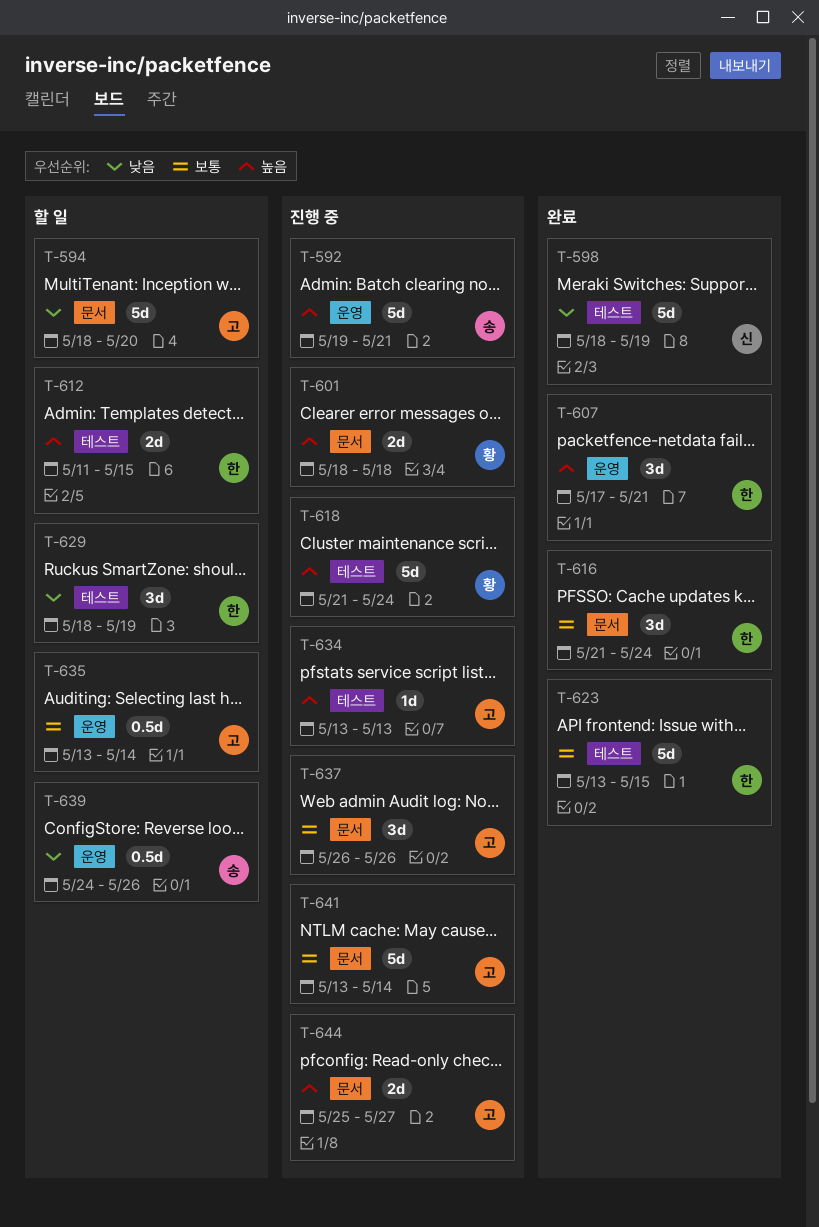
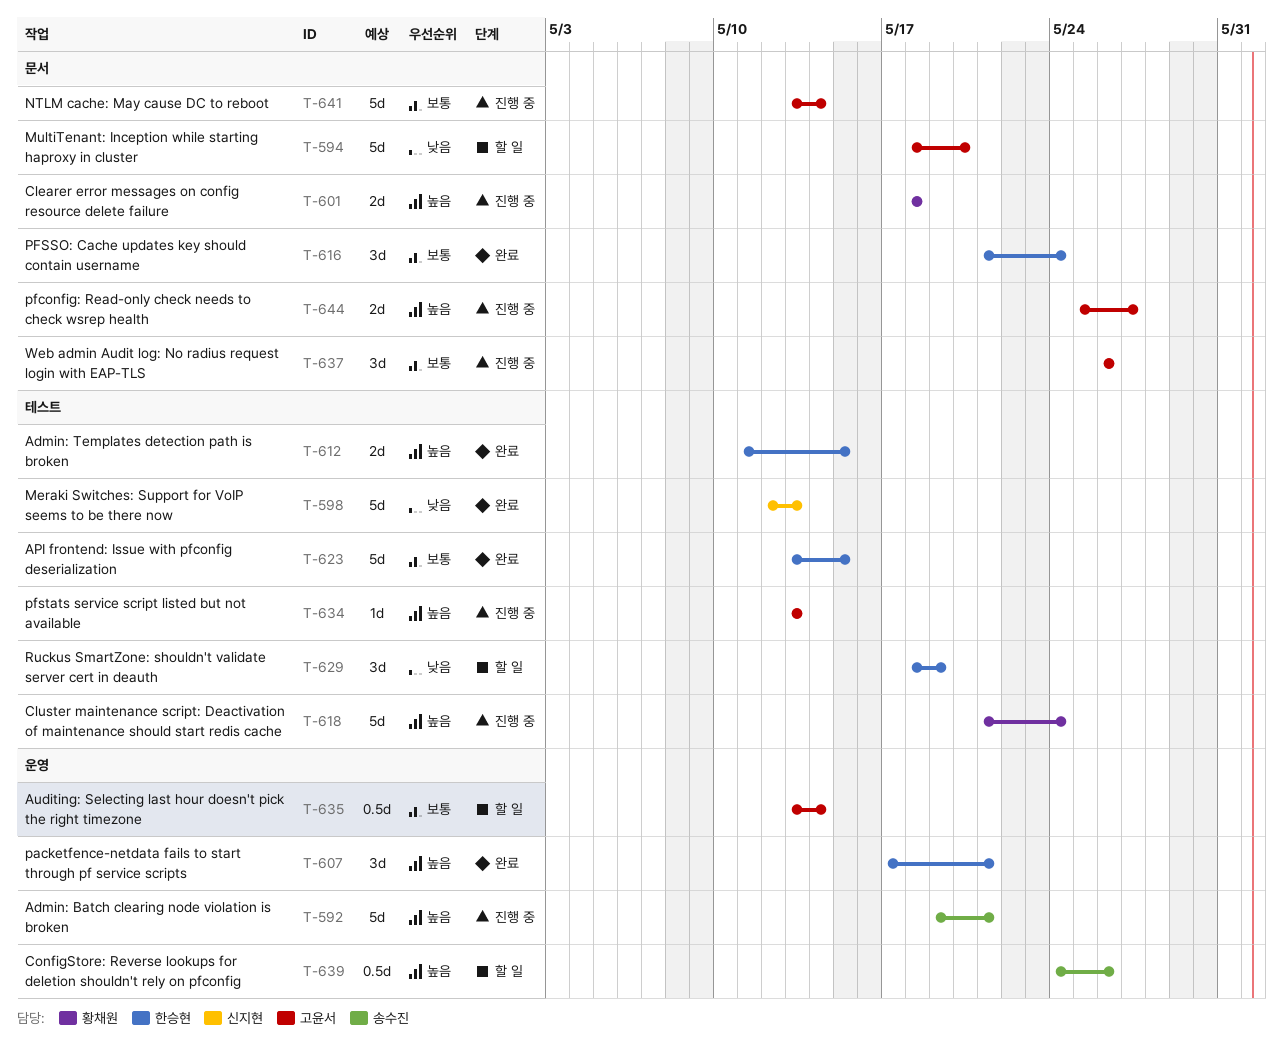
T-598, start: May 18 -> May 12
T-598, due: May 19 -> May 13
T-612, status: 할 일 -> 완료
T-639, priority: 낮음 -> 높음

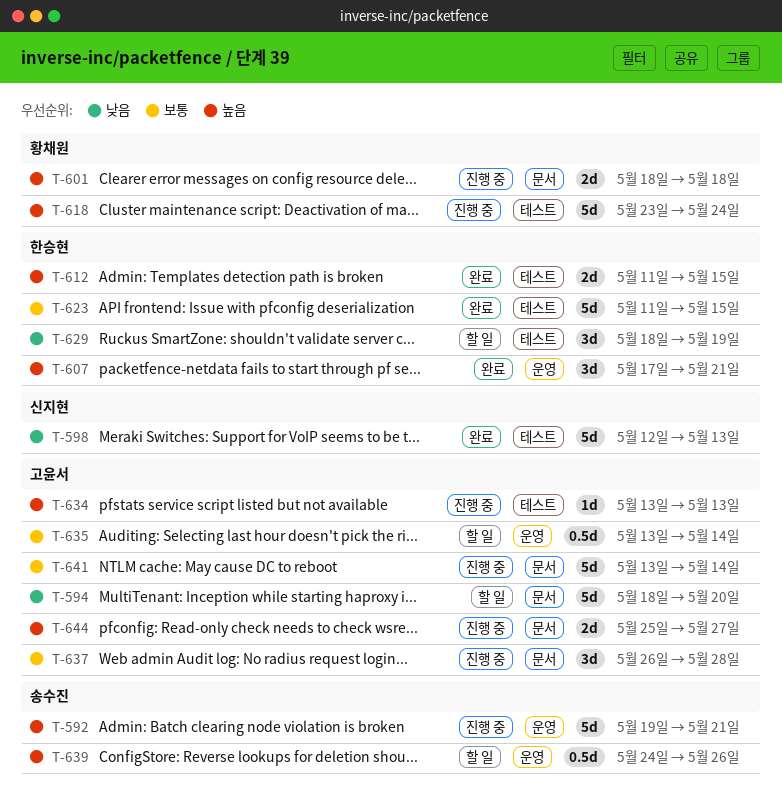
T-616: present -> none
T-618, start: May 21 -> May 23
T-623, start: May 13 -> May 11
T-637, due: May 26 -> May 28

